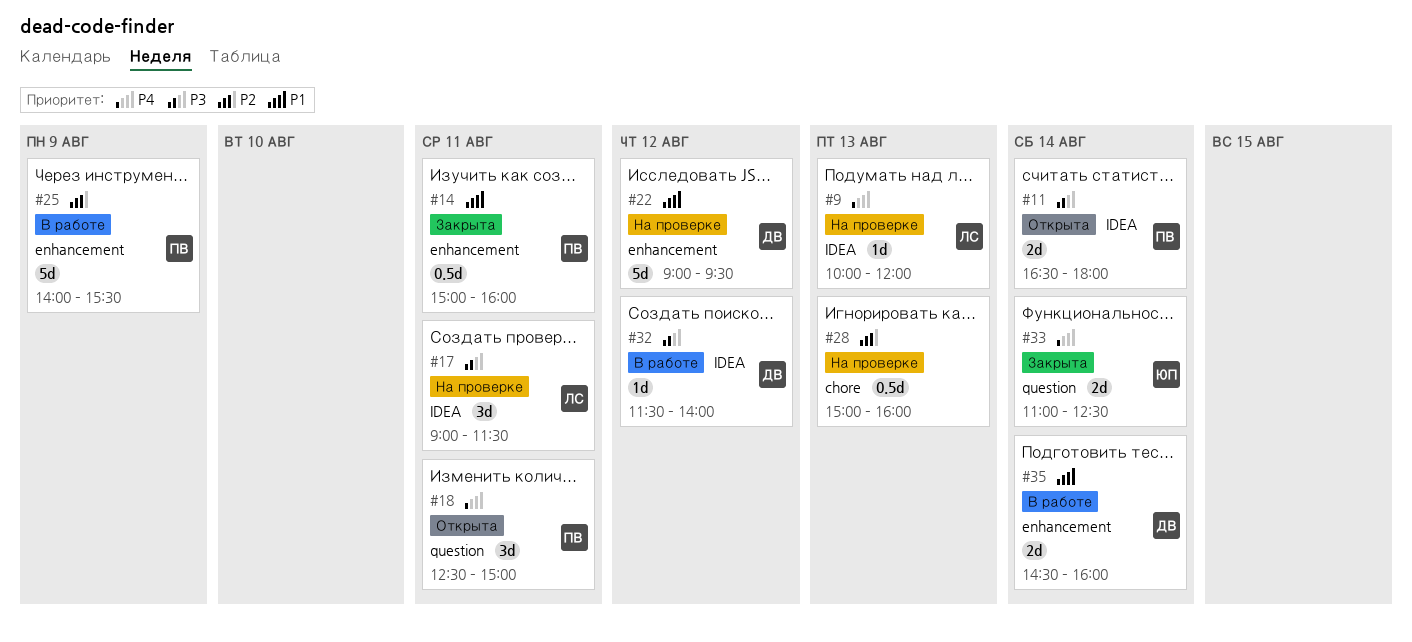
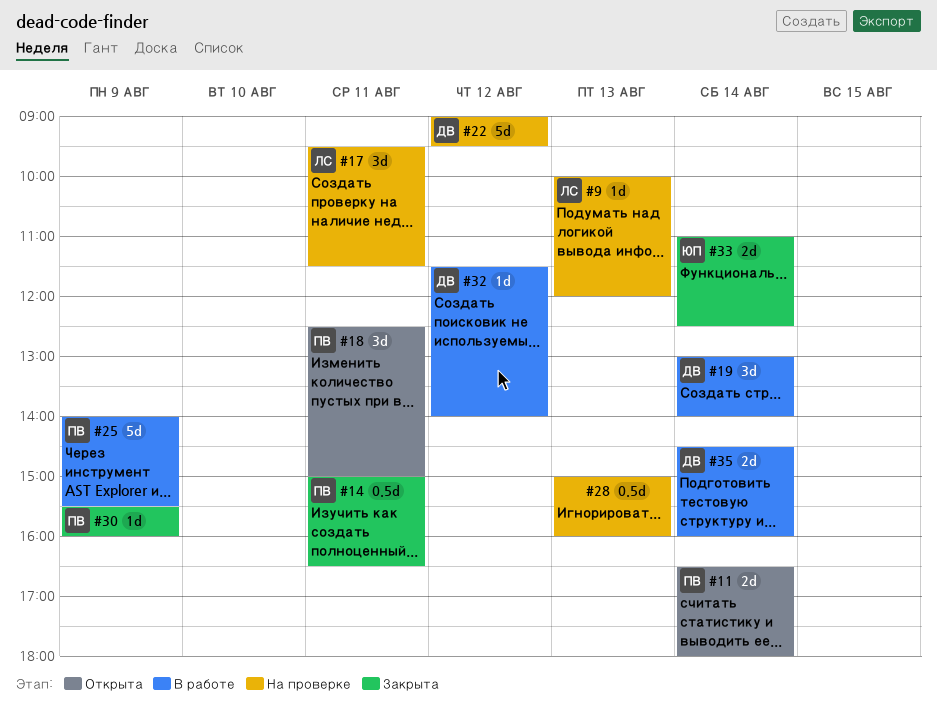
#14, ends: 16:00 -> 16:30
#17, begins: 09:00 -> 09:30
#19: none -> present
#30: none -> present

